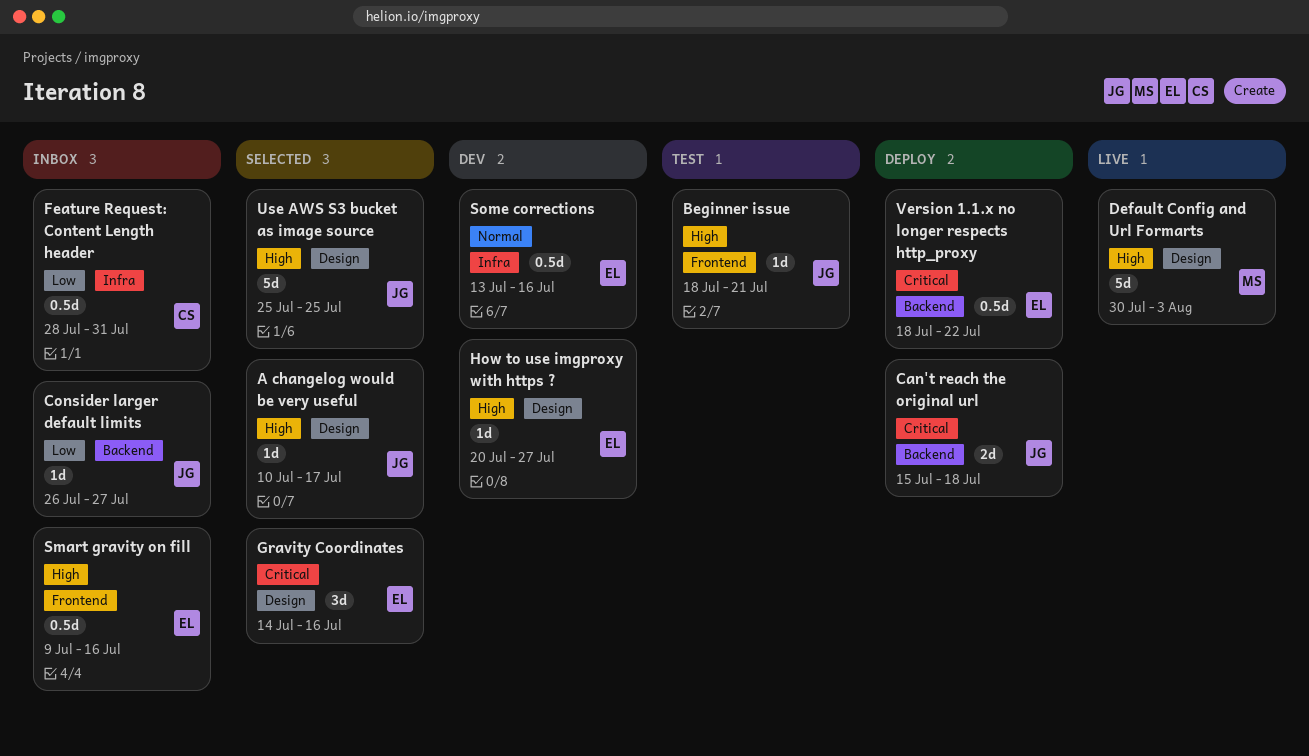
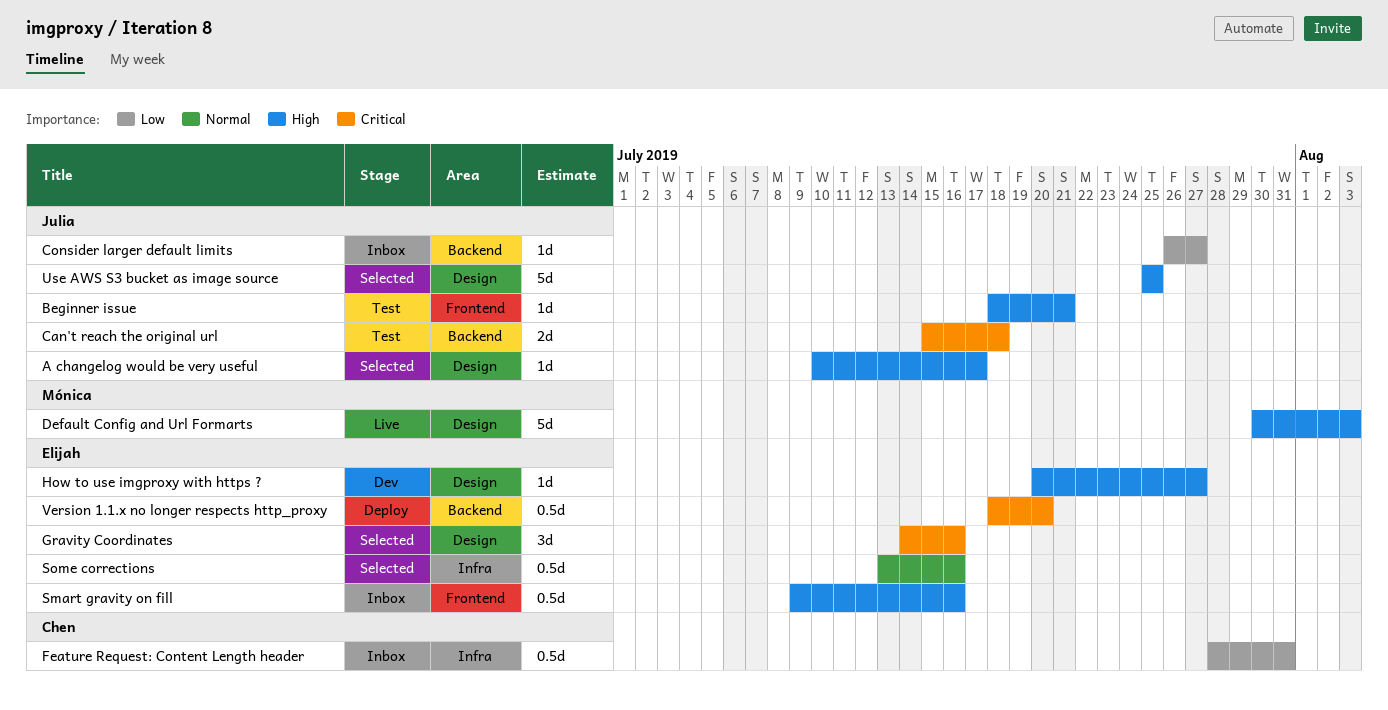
Can't reach the original url, status: Deploy -> Test
Some corrections, status: Dev -> Selected
Version 1.1.x no longer respects http_proxy, due: Jul 22 -> Jul 20

